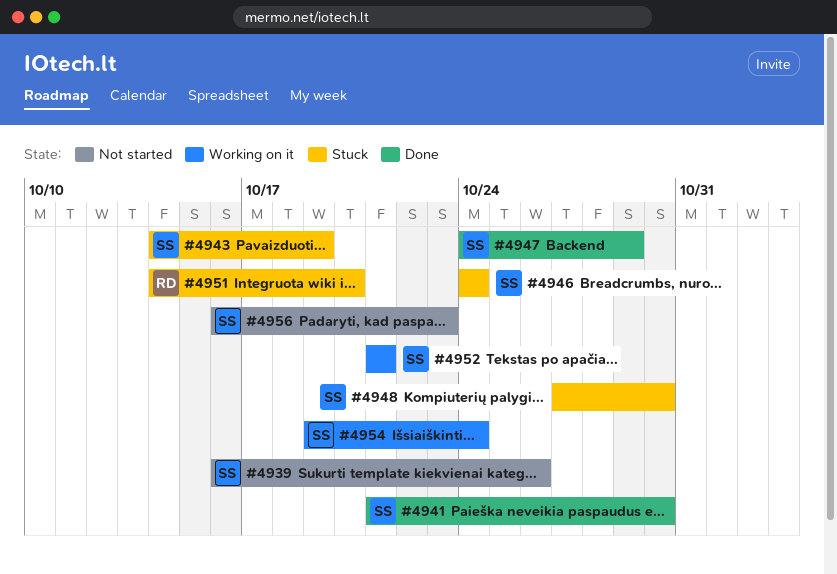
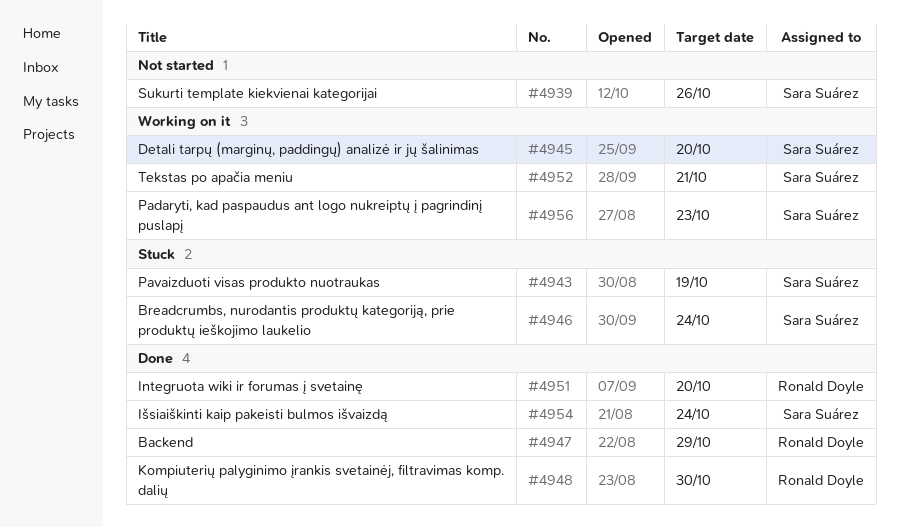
#4941: present -> none
#4945: none -> present
#4947, owner: Sara Suárez -> Ronald Doyle
#4948, status: Stuck -> Done
#4948, owner: Sara Suárez -> Ronald Doyle
#4951, status: Stuck -> Done
#4954, status: Working on it -> Done
#4956, status: Not started -> Working on it

